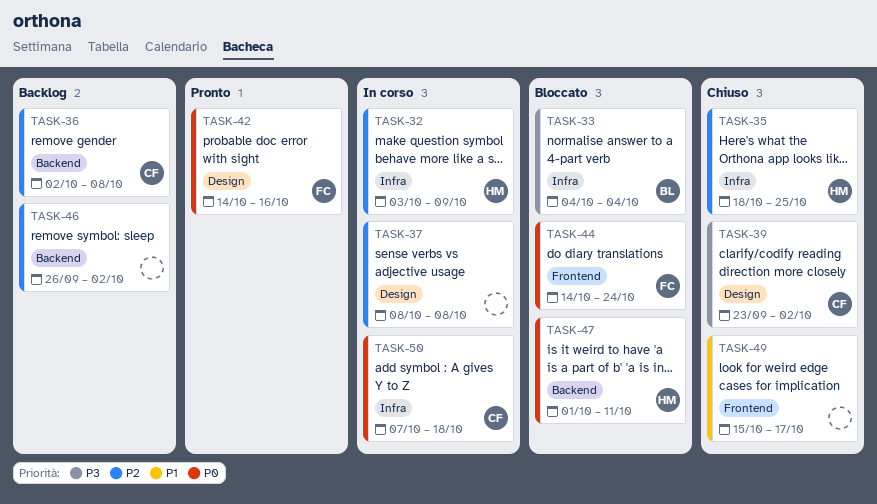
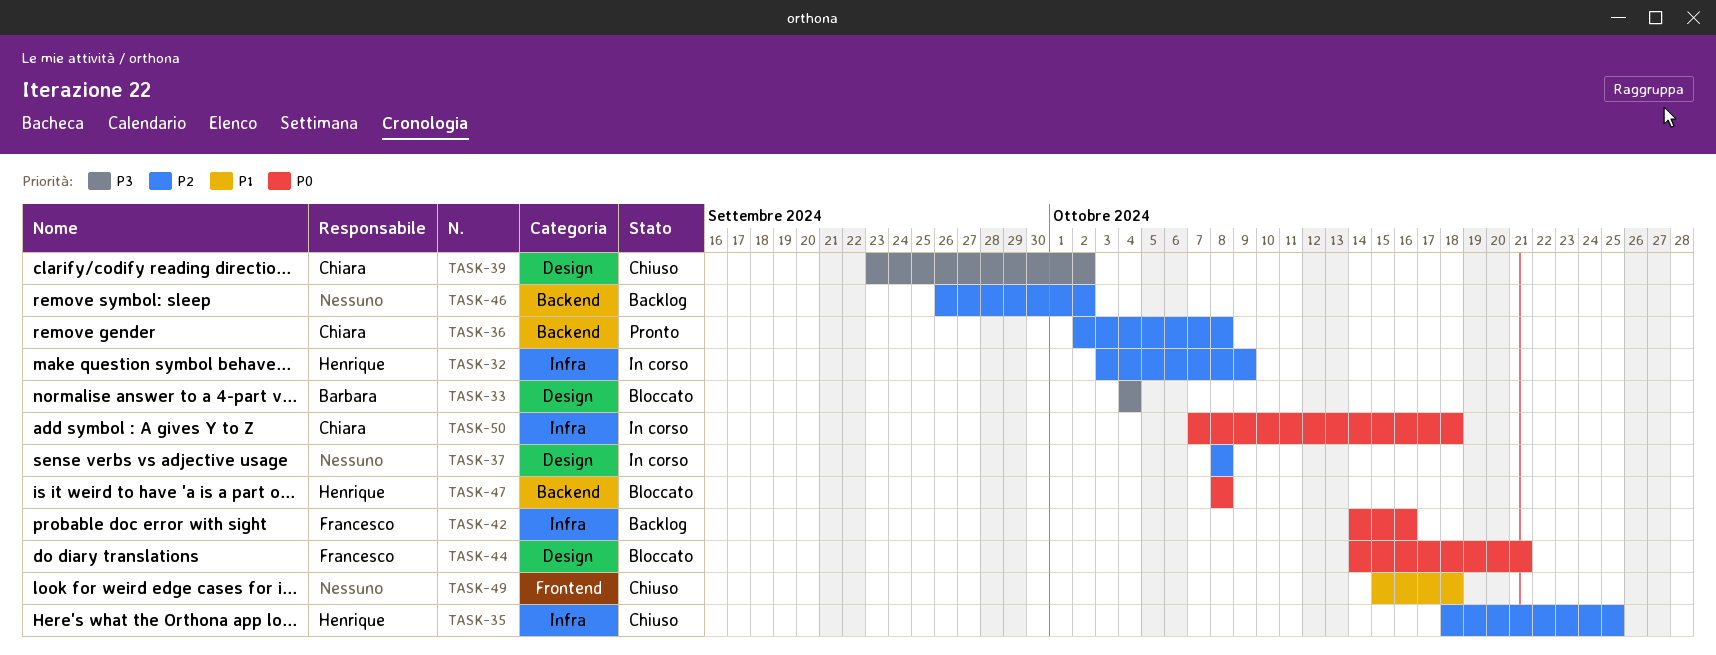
TASK-33, label: Infra -> Design
TASK-36, status: Backlog -> Pronto
TASK-42, status: Pronto -> Backlog
TASK-42, label: Design -> Infra
TASK-44, label: Frontend -> Design
TASK-44, due: Oct 24 -> Oct 21
TASK-47, start: Oct 1 -> Oct 8
TASK-47, due: Oct 11 -> Oct 8
TASK-49, due: Oct 17 -> Oct 18

